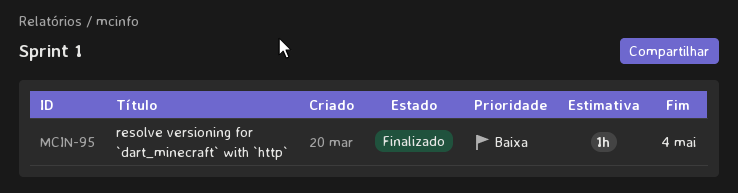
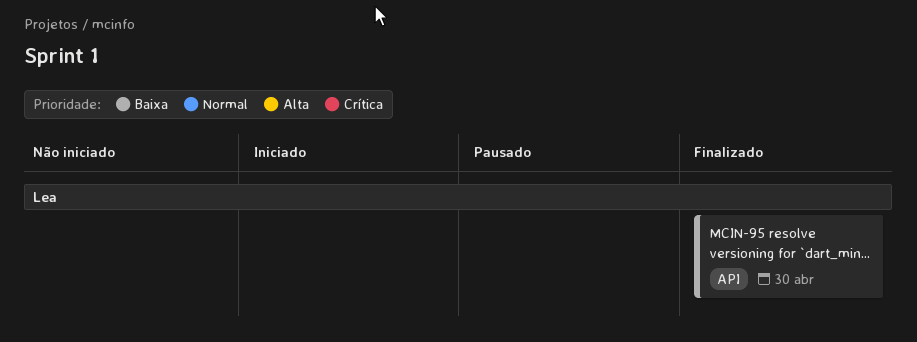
MCIN-95, due: May 4 -> Apr 30

